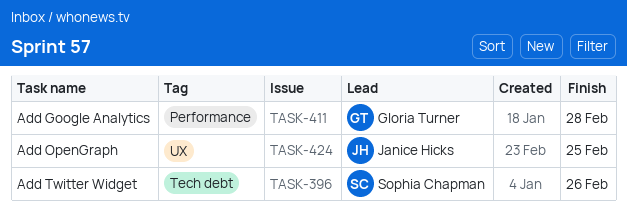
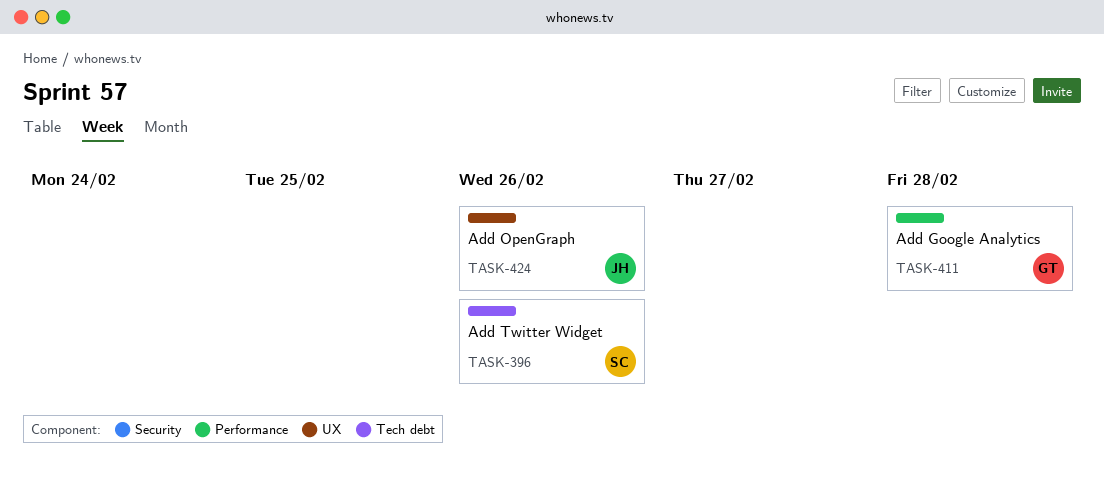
TASK-424, due: Feb 25 -> Feb 26

